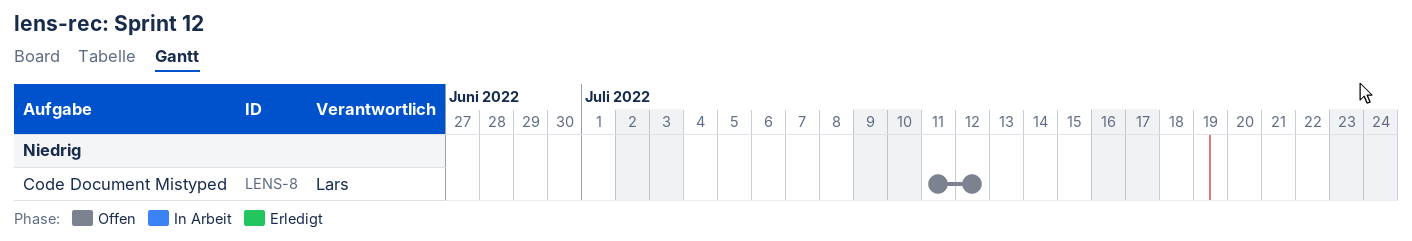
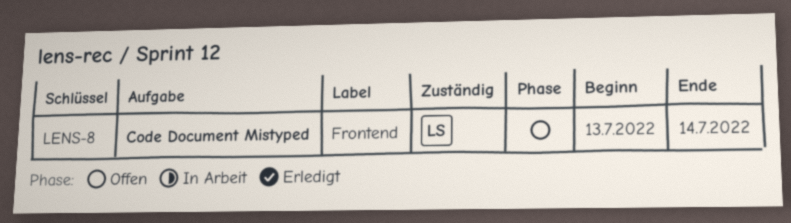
LENS-8, start: Jul 11 -> Jul 13
LENS-8, due: Jul 12 -> Jul 14

